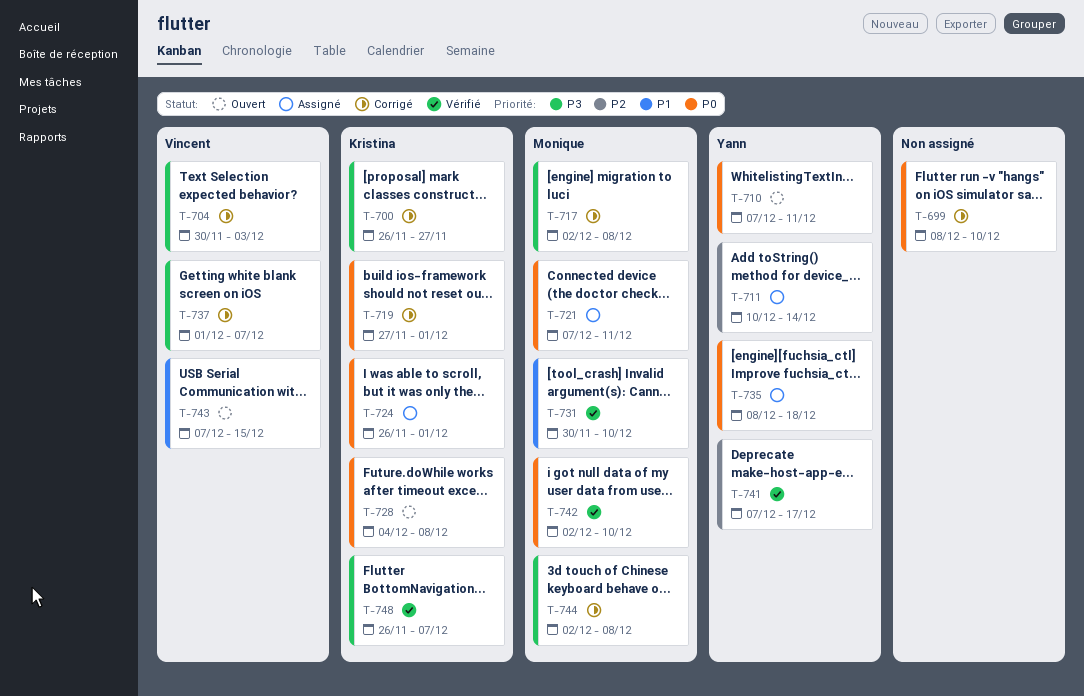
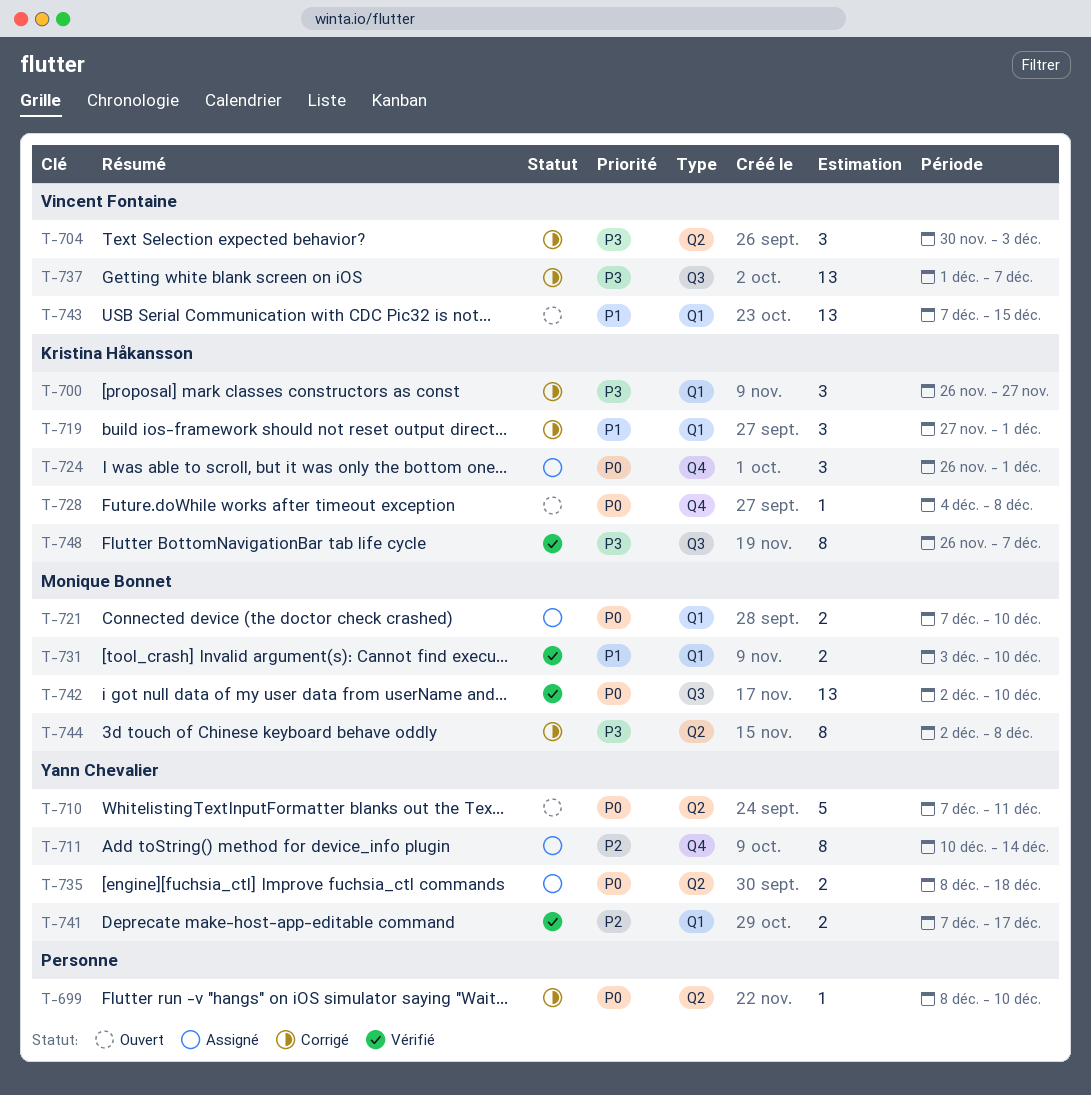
T-717: present -> none
T-719, priority: P0 -> P1
T-721, due: Dec 11 -> Dec 10
T-731, start: Nov 30 -> Dec 3

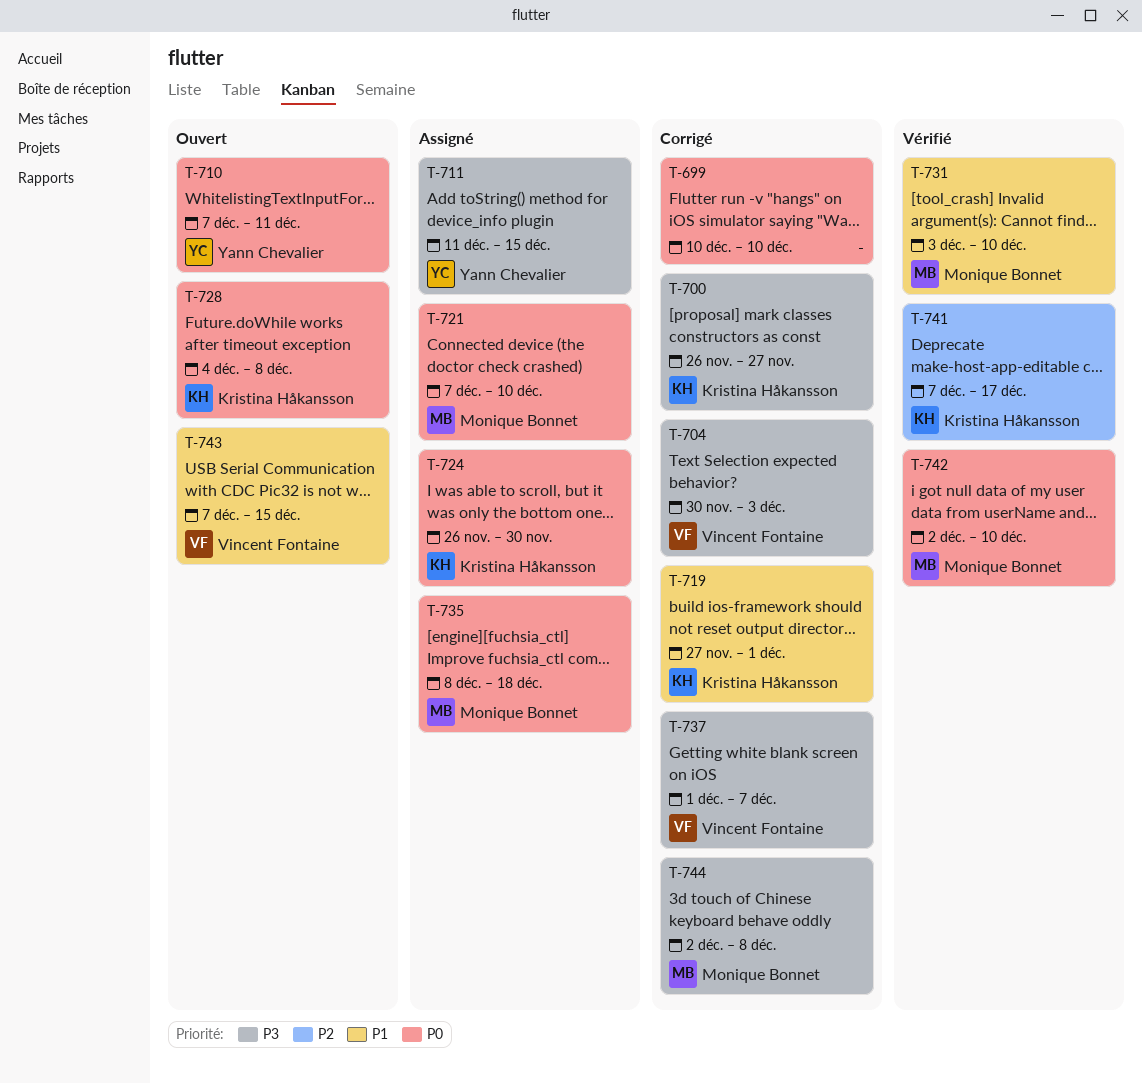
T-699, start: Dec 8 -> Dec 10
T-711, priority: P2 -> P3
T-711, start: Dec 10 -> Dec 11
T-711, due: Dec 14 -> Dec 15
T-724, due: Dec 1 -> Nov 30
T-735, owner: Yann Chevalier -> Monique Bonnet
T-741, owner: Yann Chevalier -> Kristina Håkansson
T-748: present -> none

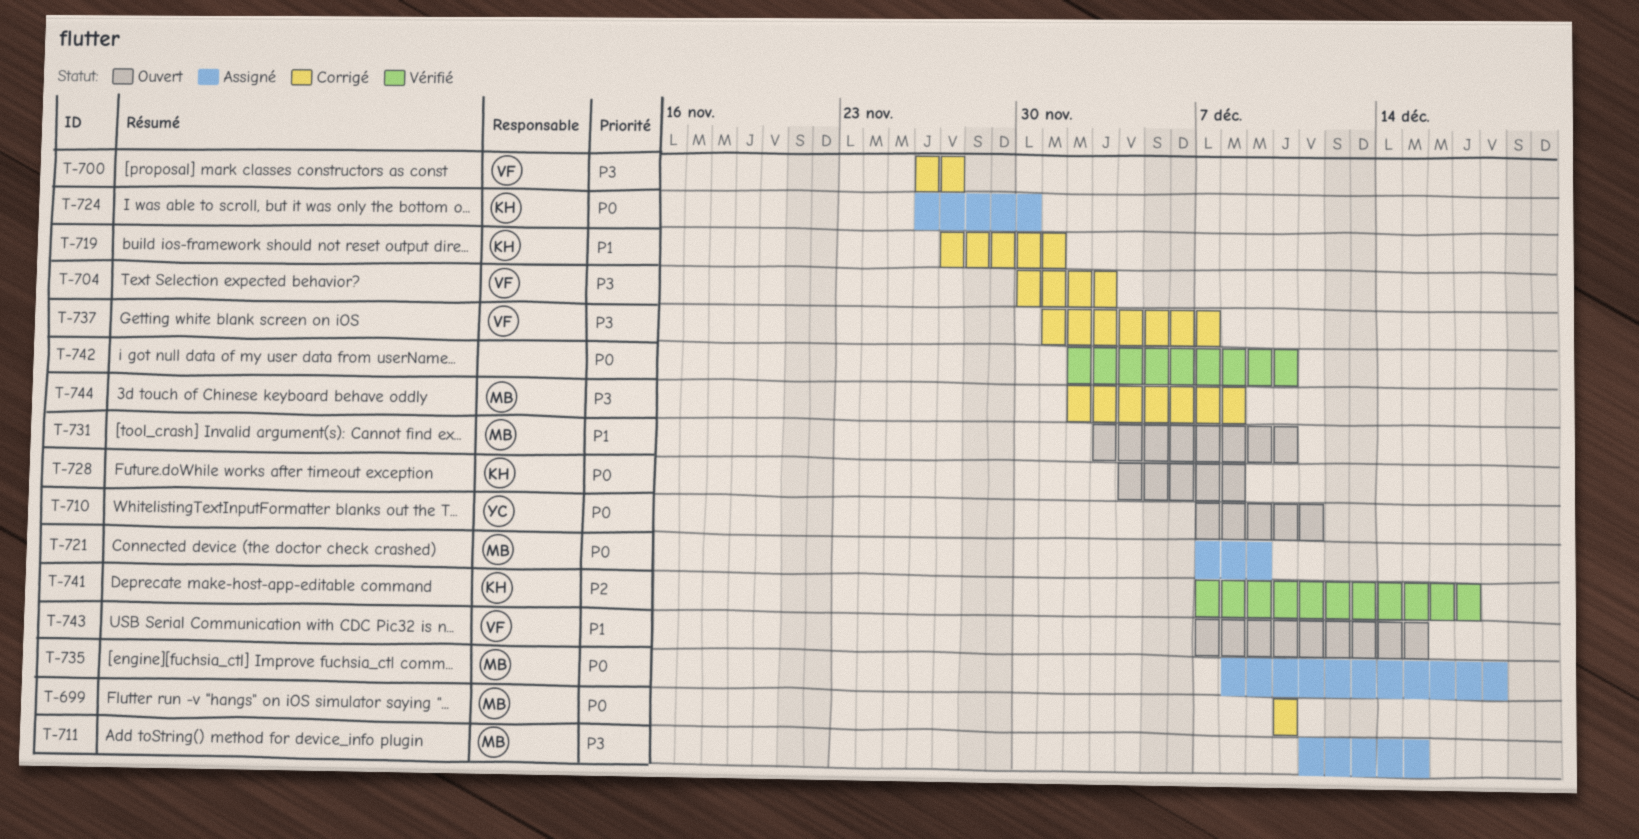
T-699, owner: none -> Monique Bonnet
T-700, owner: Kristina Håkansson -> Vincent Fontaine
T-711, owner: Yann Chevalier -> Monique Bonnet
T-721, due: Dec 10 -> Dec 9
T-731, status: Vérifié -> Ouvert
T-742, owner: Monique Bonnet -> none

